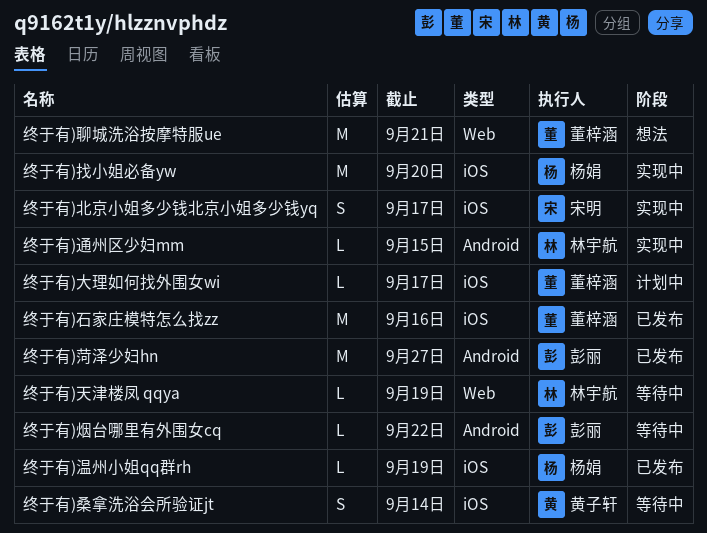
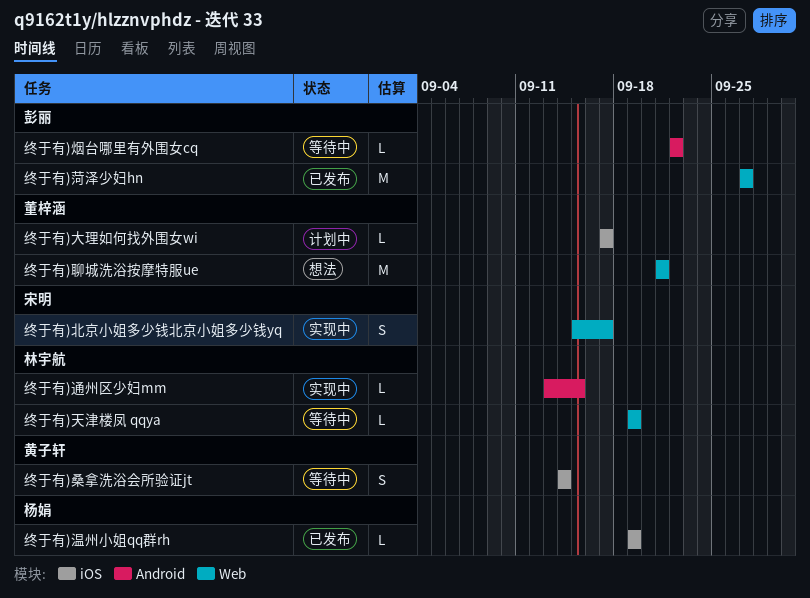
终于有)北京小姐多少钱北京小姐多少钱yq, label: iOS -> Web
终于有)找小姐必备yw: present -> none
终于有)石家庄模特怎么找zz: present -> none
终于有)菏泽少妇hn, label: Android -> Web

